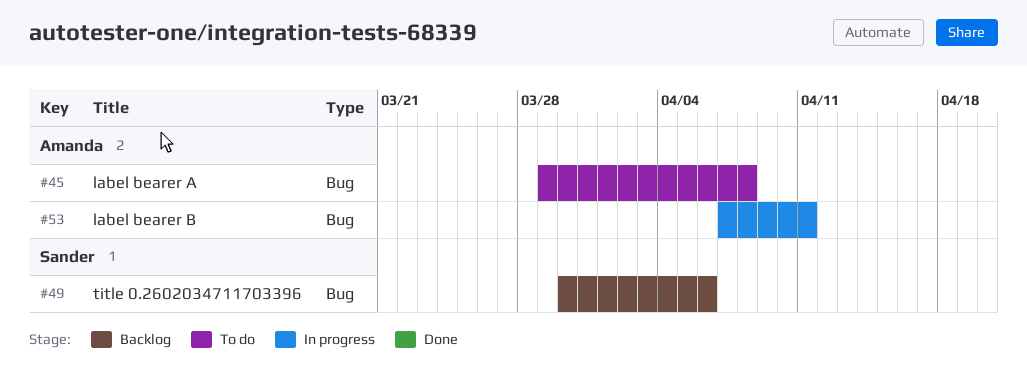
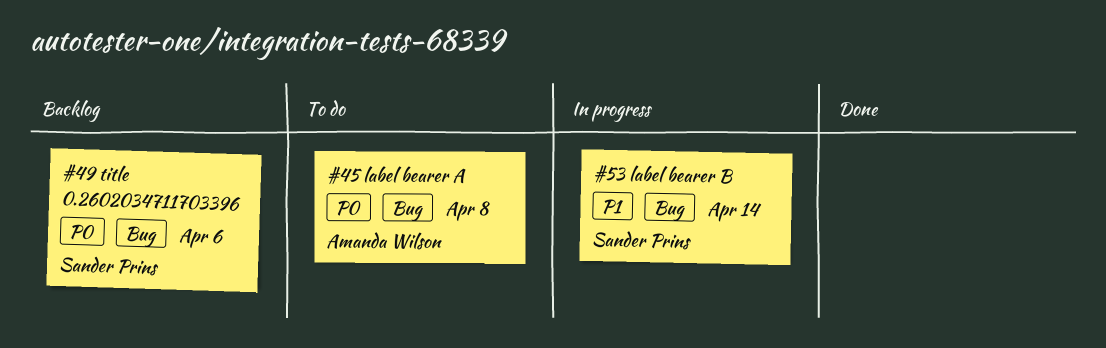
#53, owner: Amanda Wilson -> Sander Prins
#53, due: Apr 11 -> Apr 14

